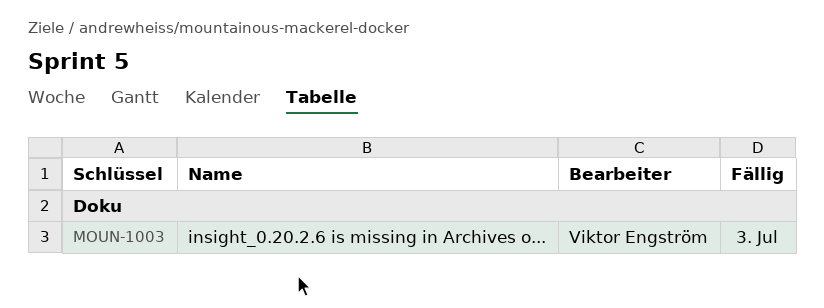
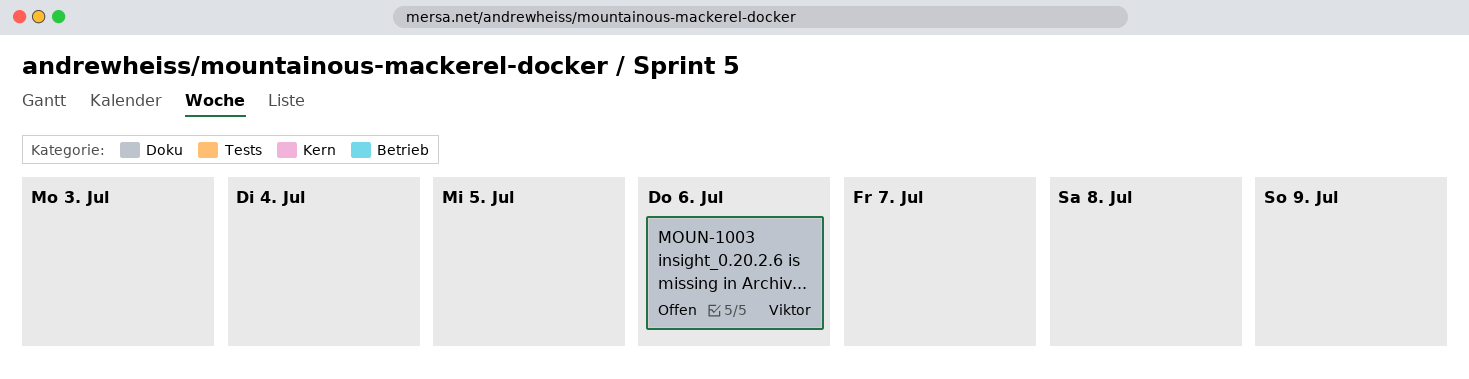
MOUN-1003, due: Jul 3 -> Jul 6

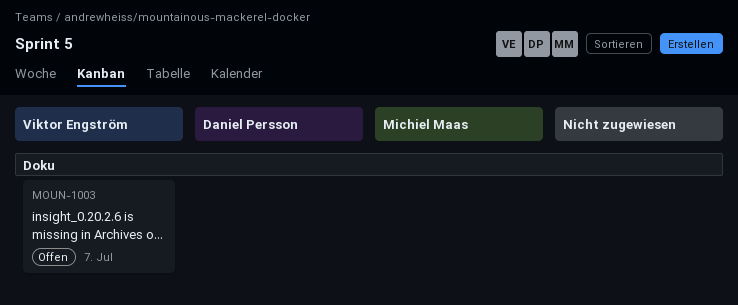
MOUN-1003, due: Jul 6 -> Jul 7

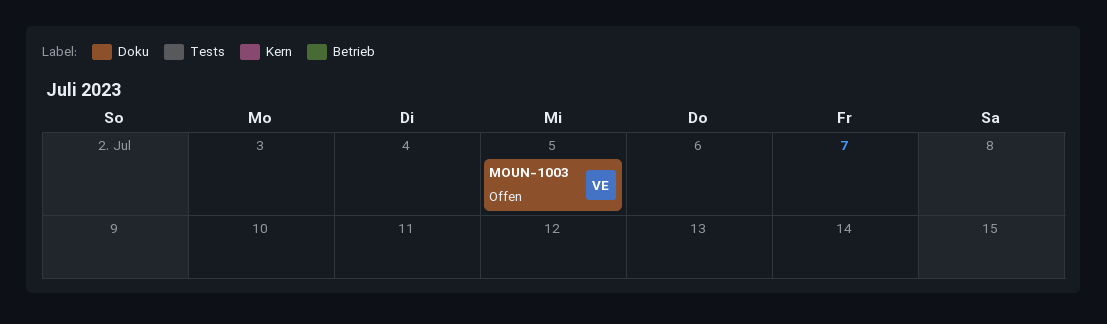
MOUN-1003, due: Jul 7 -> Jul 5

